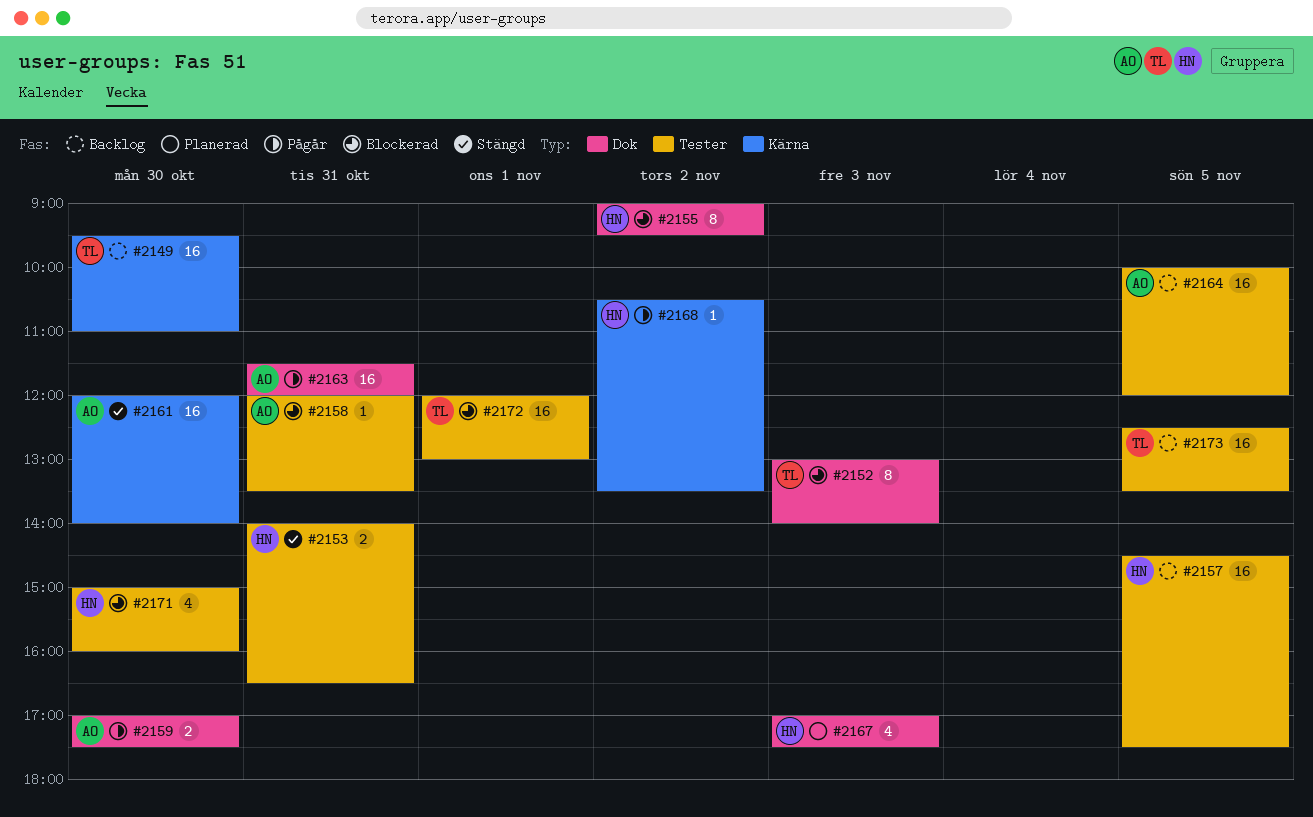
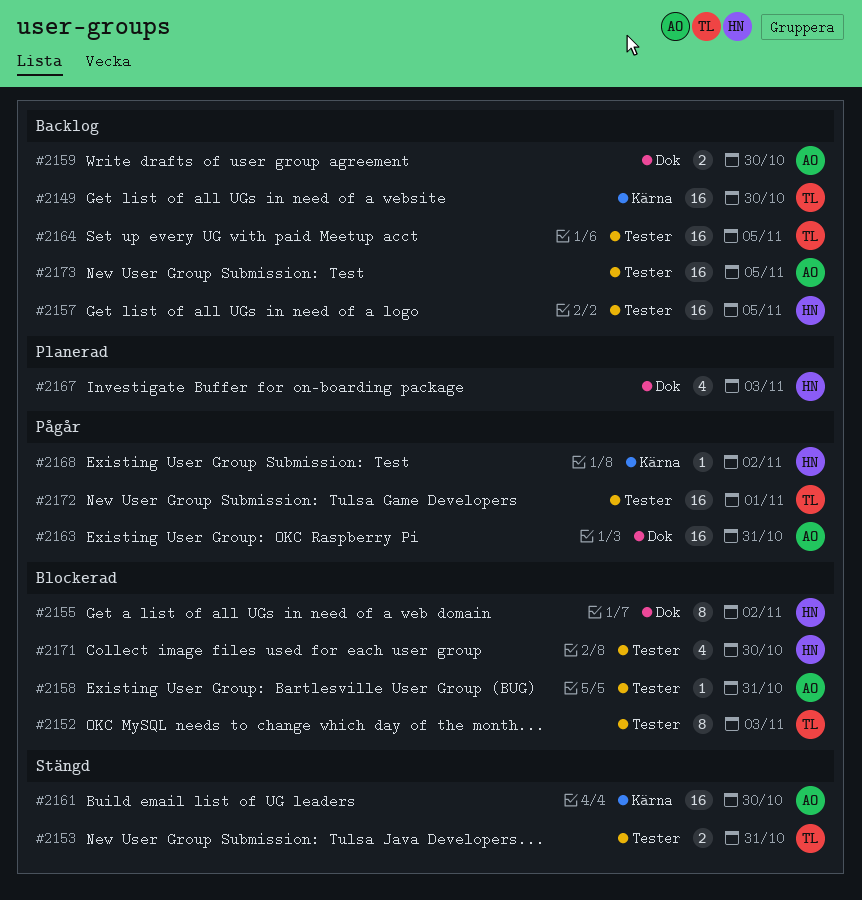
#2152, label: Dok -> Tester
#2153, owner: HN -> TL
#2159, status: Pågår -> Backlog
#2164, owner: AO -> TL
#2172, status: Blockerad -> Pågår
#2173, owner: TL -> AO

